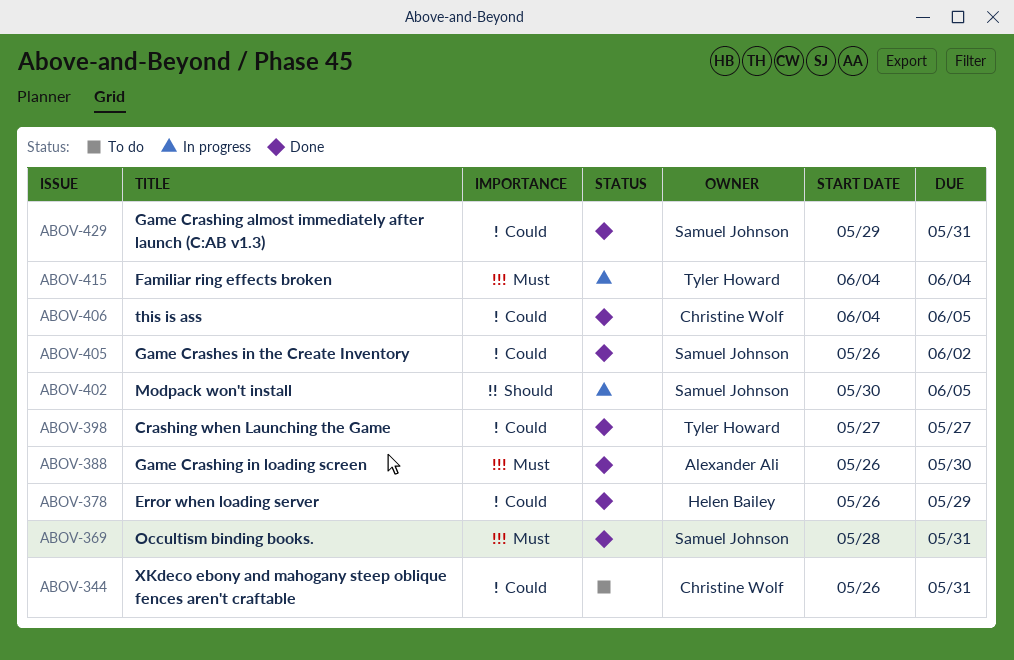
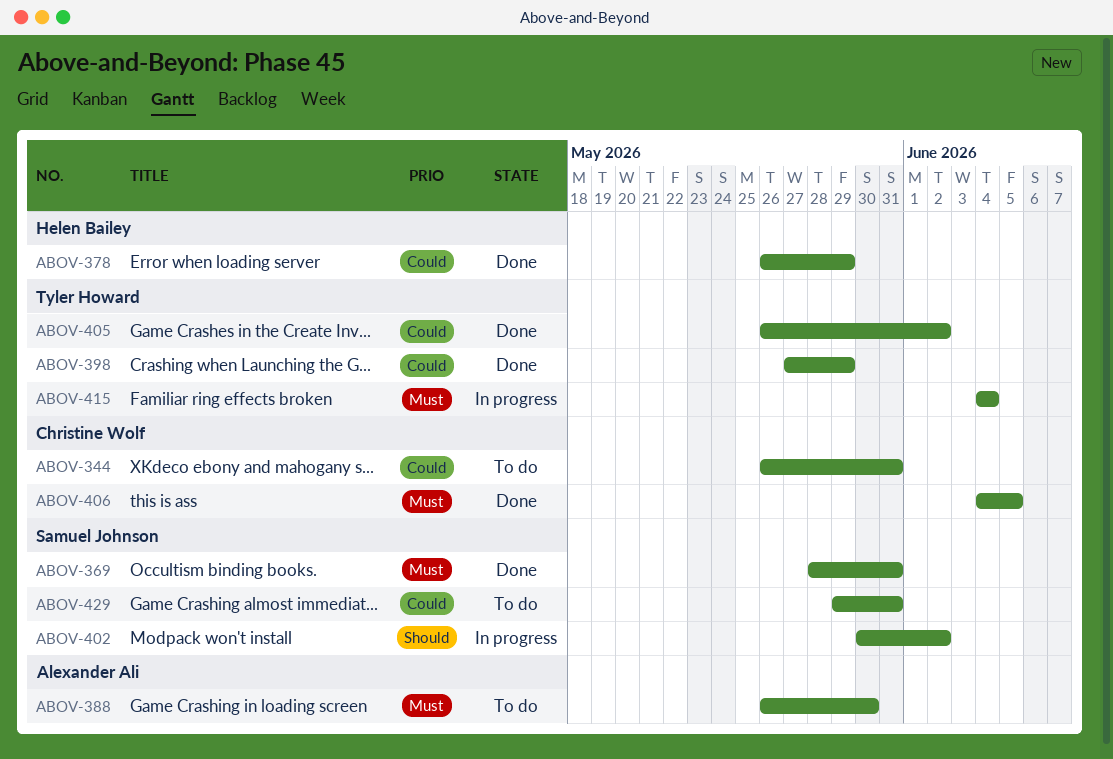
ABOV-388, status: Done -> To do
ABOV-398, due: May 27 -> May 29
ABOV-402, due: Jun 5 -> Jun 2
ABOV-405, owner: Samuel Johnson -> Tyler Howard
ABOV-406, priority: Could -> Must
ABOV-429, status: Done -> To do

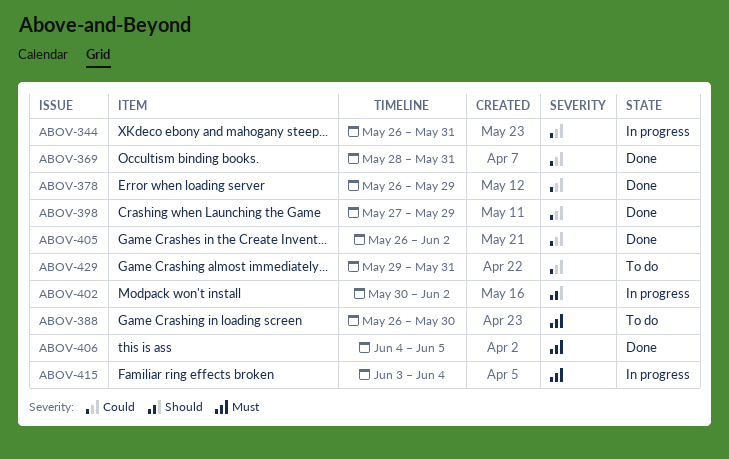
ABOV-344, status: To do -> In progress
ABOV-369, priority: Must -> Could
ABOV-415, start: Jun 4 -> Jun 3

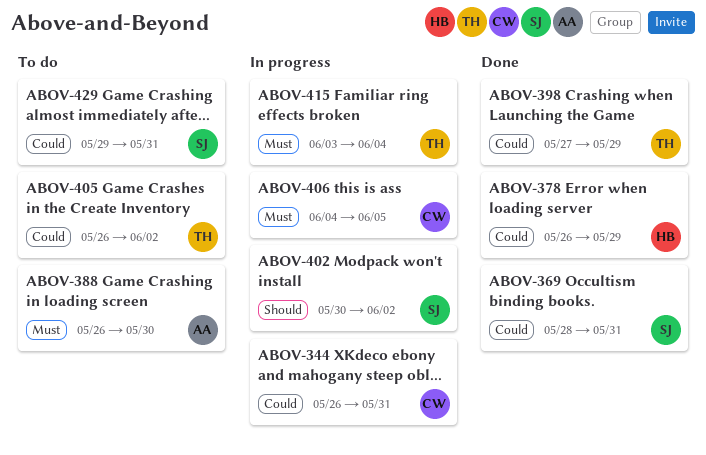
ABOV-405, status: Done -> To do
ABOV-406, status: Done -> In progress

